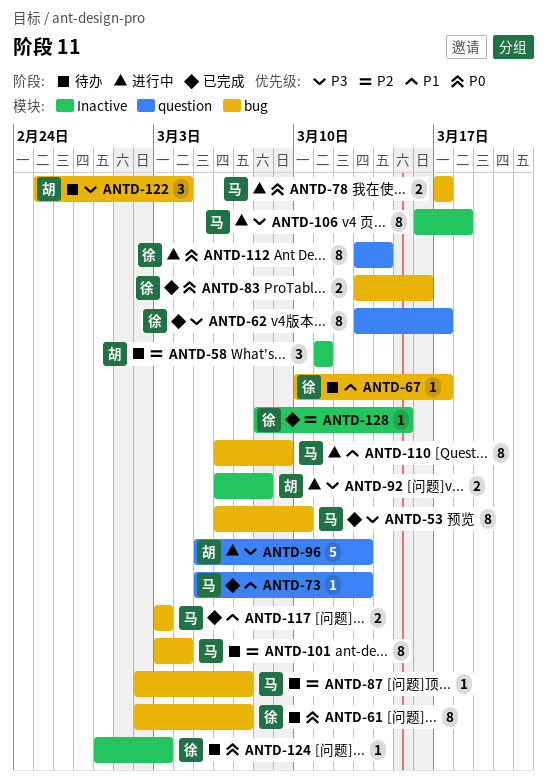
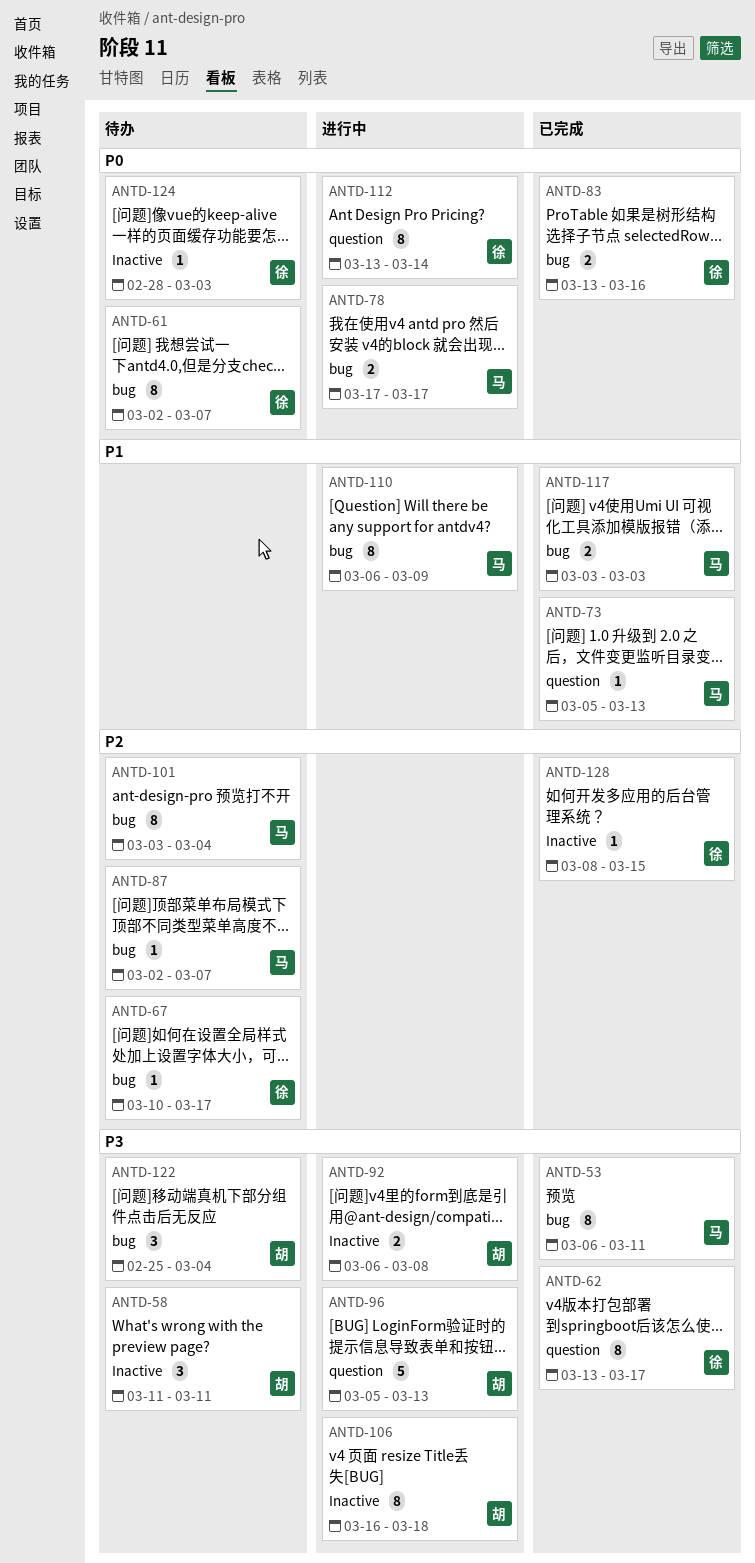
ANTD-53, due: Mar 10 -> Mar 11
ANTD-58, priority: P2 -> P3
ANTD-67, priority: P1 -> P2
ANTD-106, owner: 马 -> 胡

